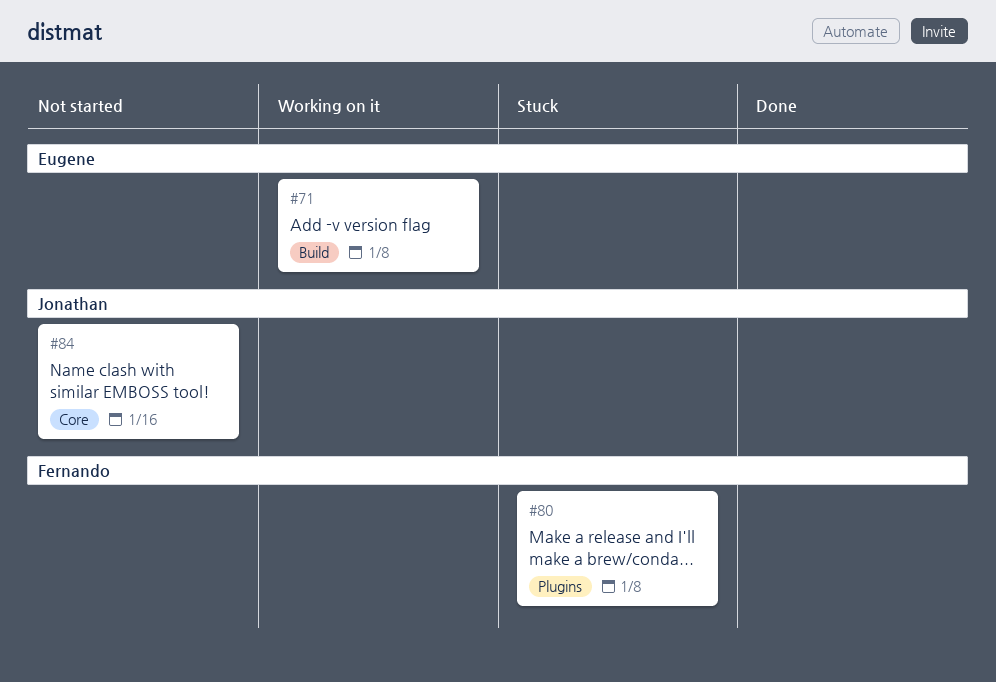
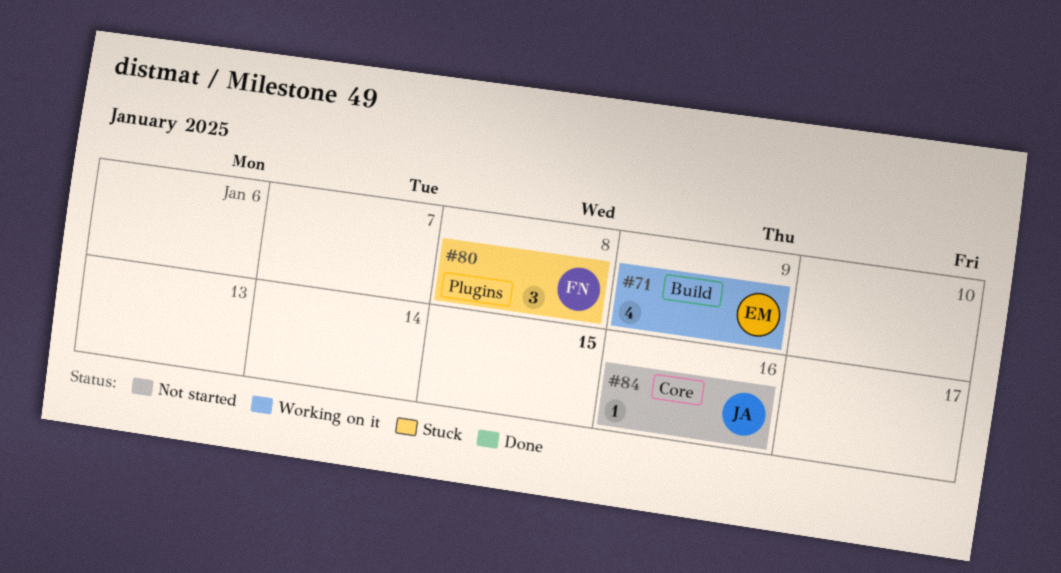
#71, due: Jan 8 -> Jan 9

